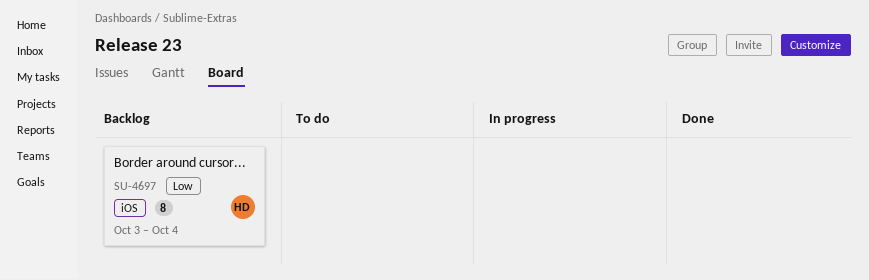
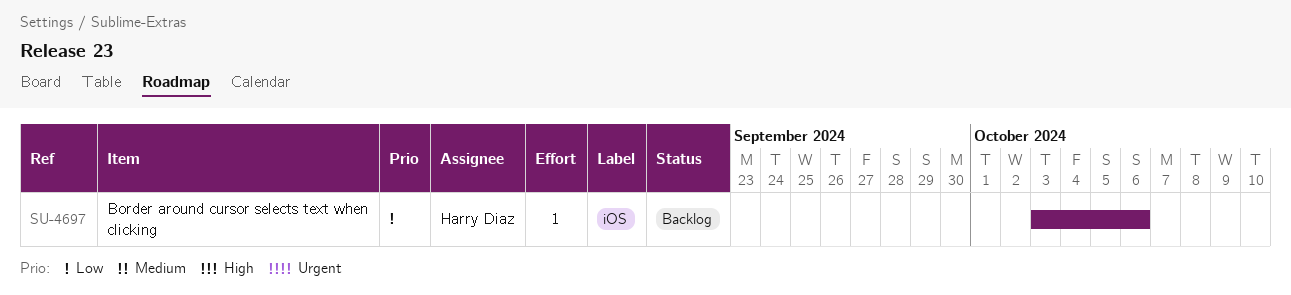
SU-4697, estimate: 8 -> 1
SU-4697, due: Oct 4 -> Oct 6

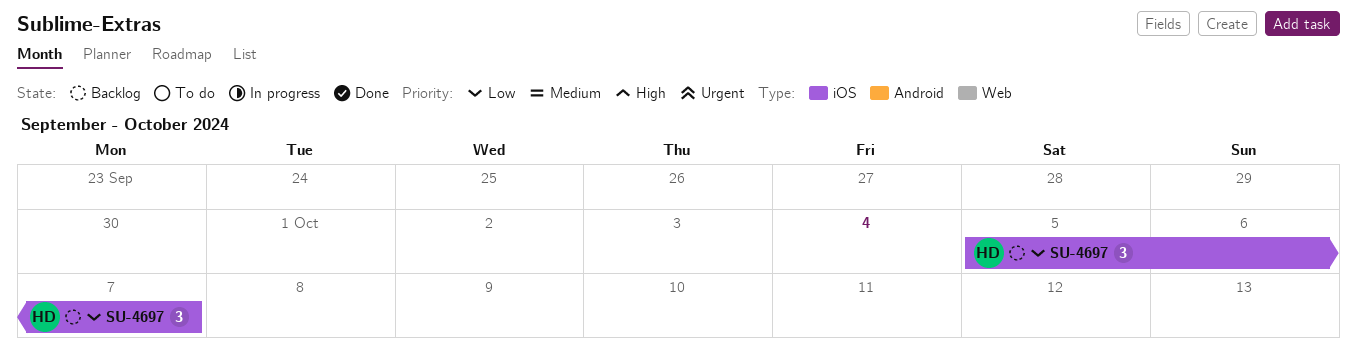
SU-4697, estimate: 1 -> 3
SU-4697, start: Oct 3 -> Oct 5
SU-4697, due: Oct 6 -> Oct 7

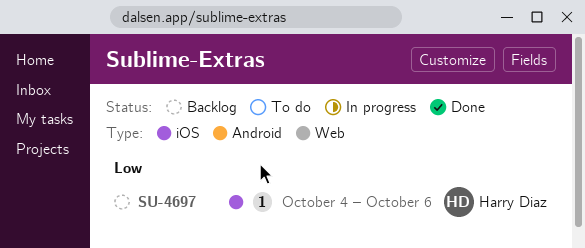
SU-4697, estimate: 3 -> 1
SU-4697, start: Oct 5 -> Oct 4
SU-4697, due: Oct 7 -> Oct 6

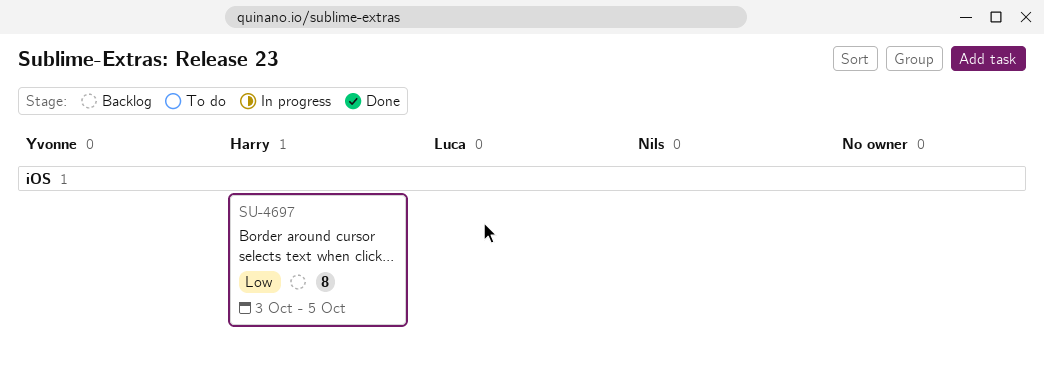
SU-4697, estimate: 1 -> 8
SU-4697, start: Oct 4 -> Oct 3
SU-4697, due: Oct 6 -> Oct 5

